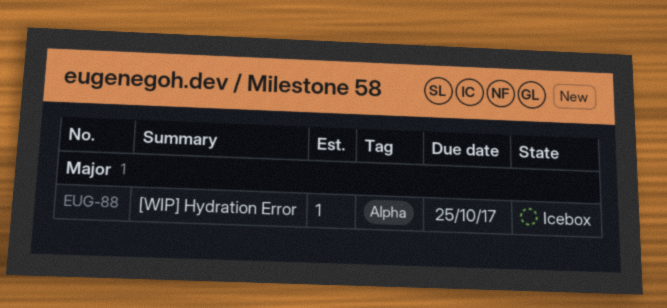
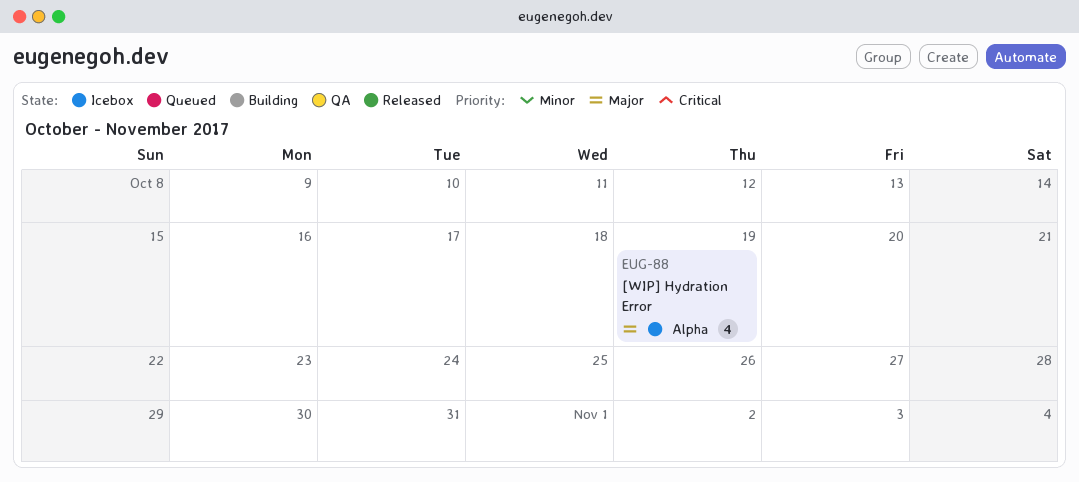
EUG-88, estimate: 1 -> 4
EUG-88, due: Oct 25 -> Oct 19

